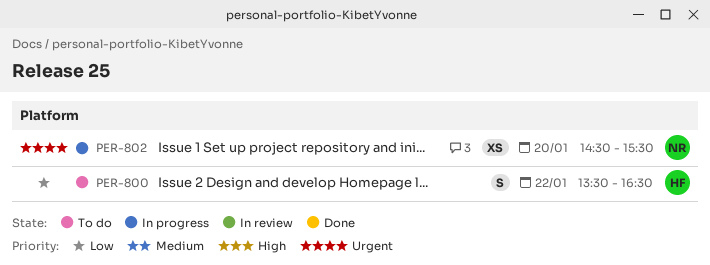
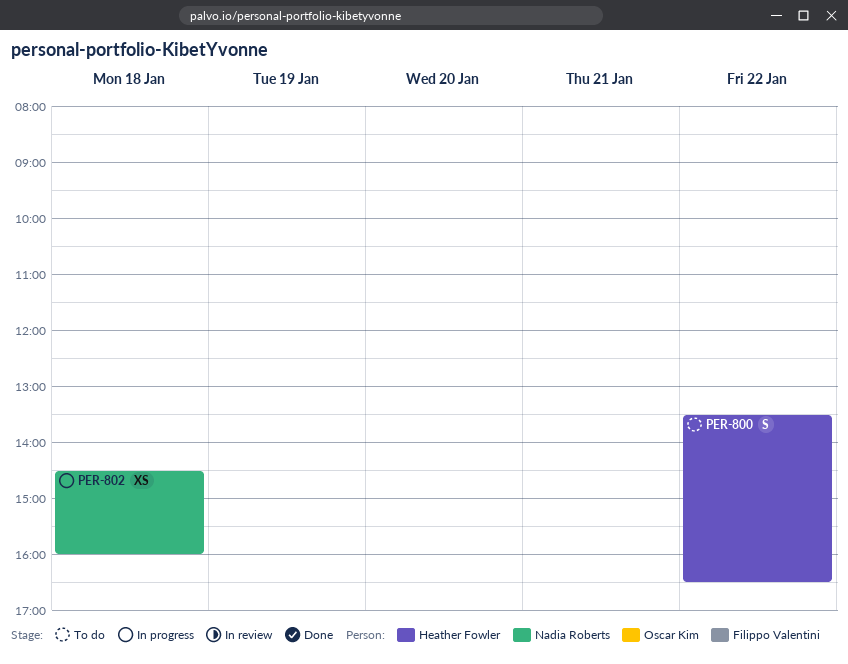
PER-802, day: Jan 20 -> Jan 18
PER-802, ends: 15:30 -> 16:00

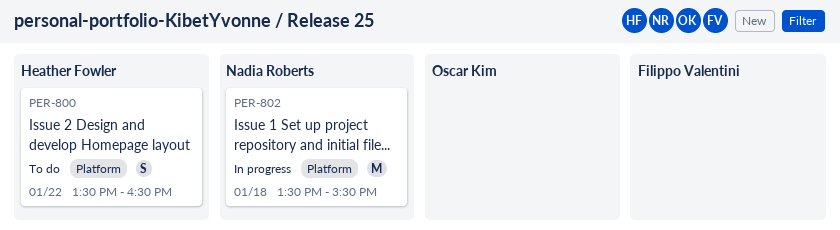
PER-802, estimate: XS -> M
PER-802, begins: 14:30 -> 13:30
PER-802, ends: 16:00 -> 15:30

